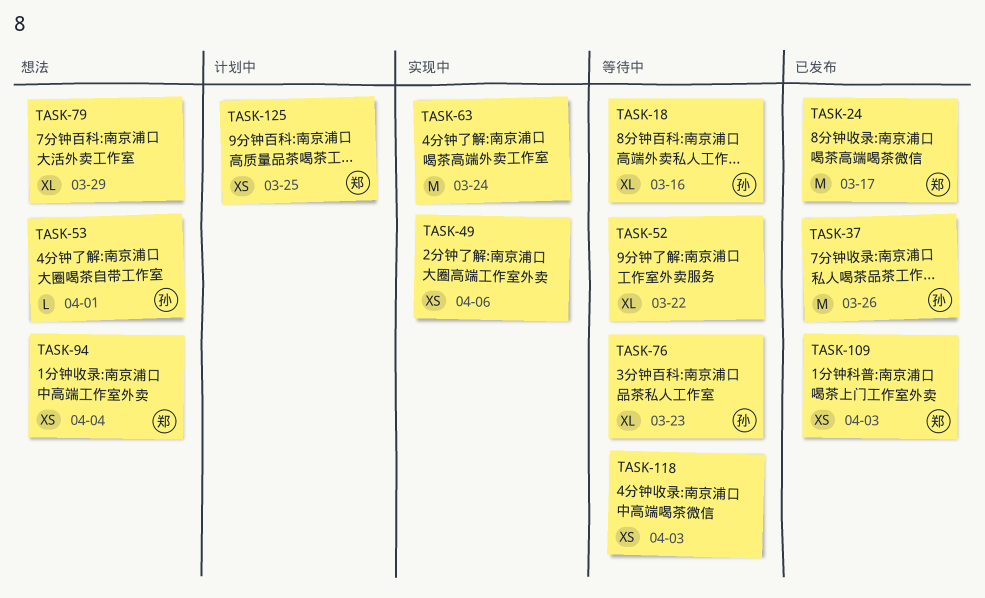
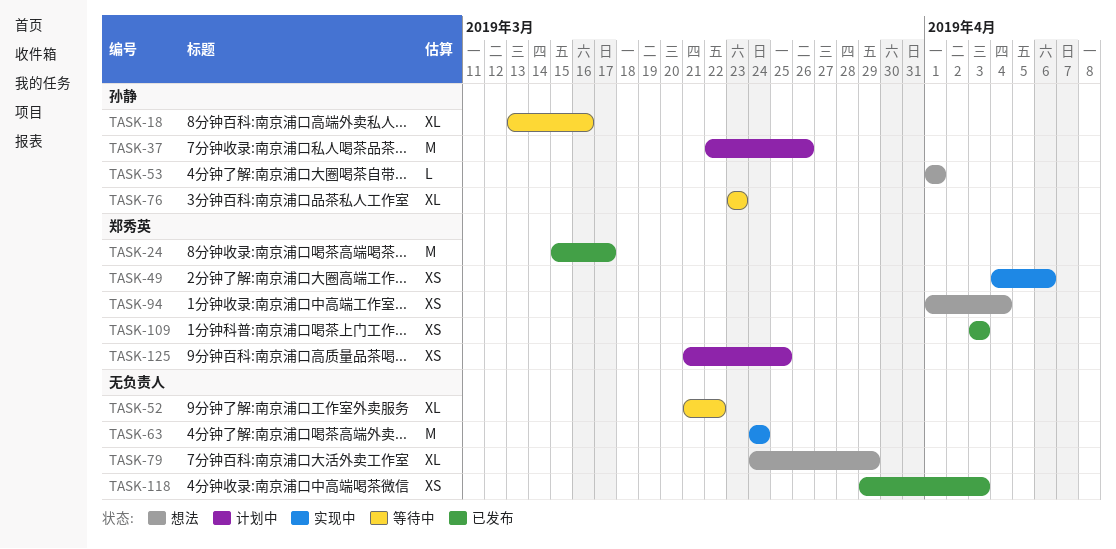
TASK-37, status: 已发布 -> 计划中
TASK-49, owner: none -> 郑秀英
TASK-118, status: 等待中 -> 已发布

